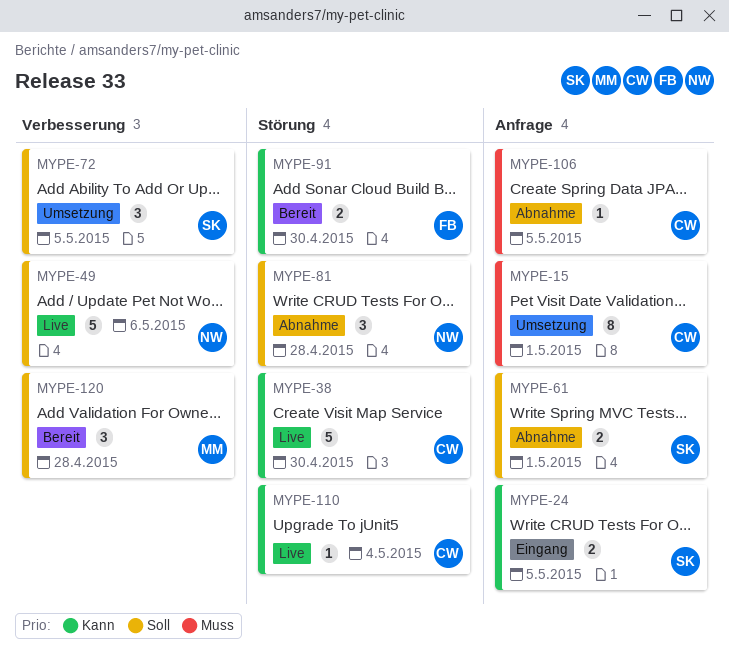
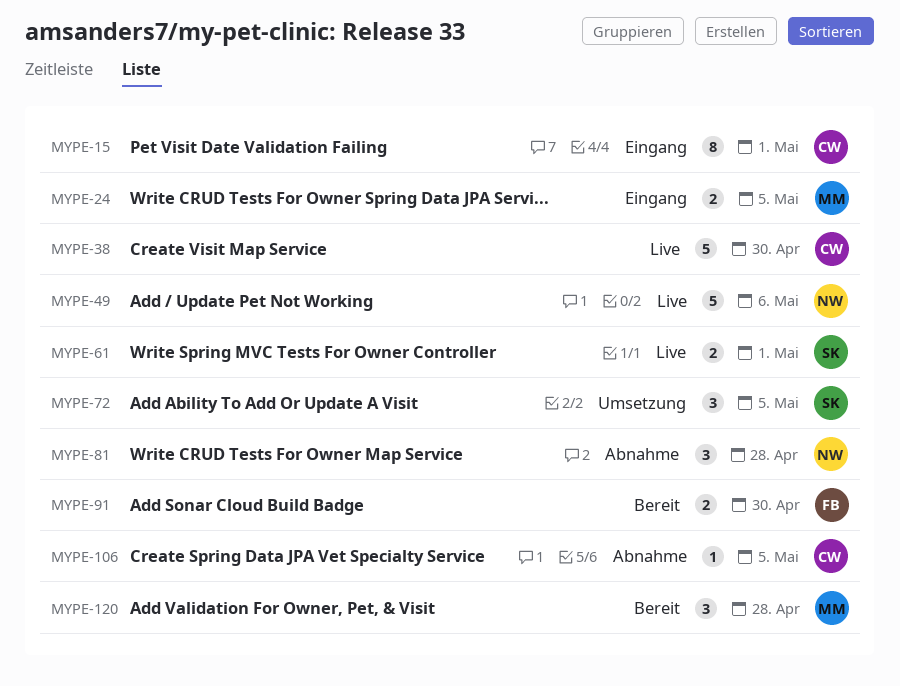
MYPE-15, status: Umsetzung -> Eingang
MYPE-24, owner: SK -> MM
MYPE-61, status: Abnahme -> Live
MYPE-110: present -> none

